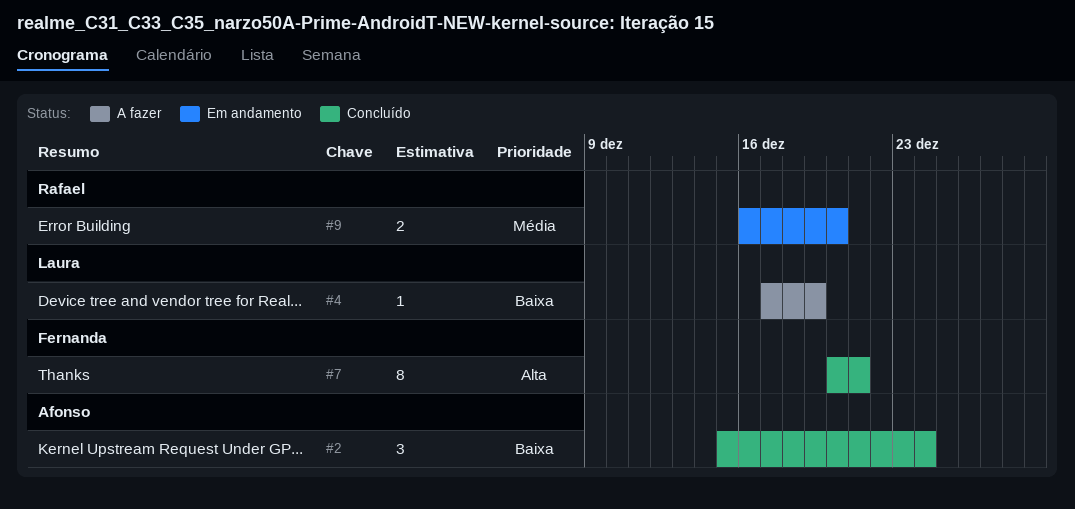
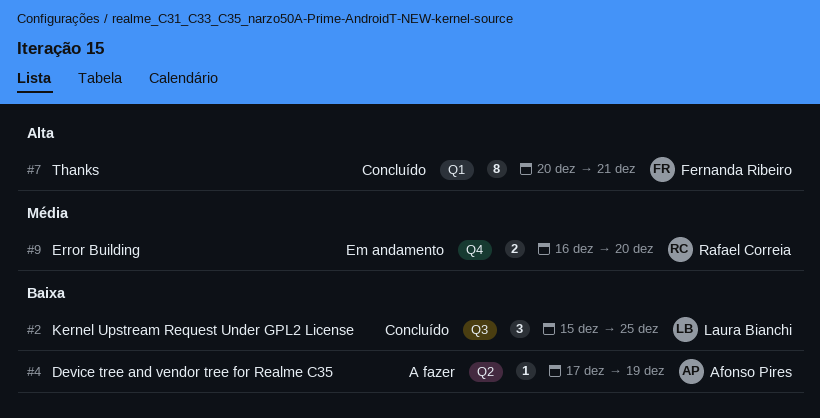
#2, owner: Afonso Pires -> Laura Bianchi
#2, due: Dec 24 -> Dec 25
#4, owner: Laura Bianchi -> Afonso Pires

